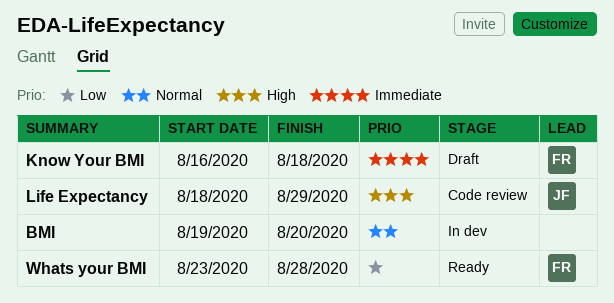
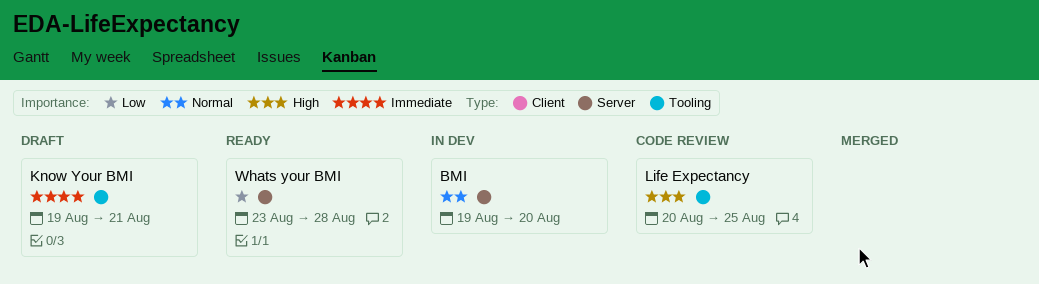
Know Your BMI, start: Aug 16 -> Aug 19
Know Your BMI, due: Aug 18 -> Aug 21
Life Expectancy, start: Aug 18 -> Aug 20
Life Expectancy, due: Aug 29 -> Aug 25

